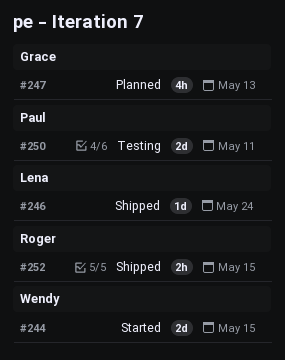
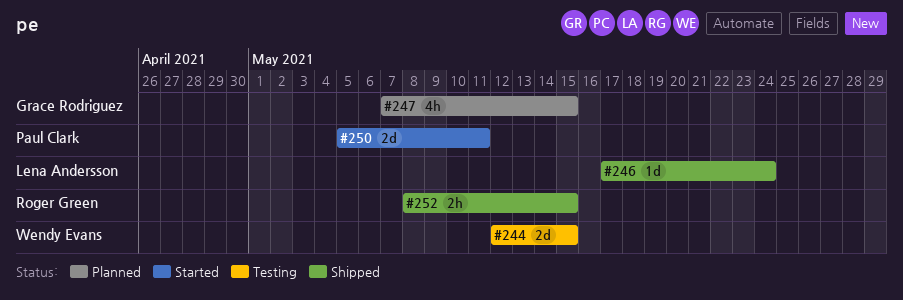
#244, status: Started -> Testing
#247, due: May 13 -> May 15
#250, status: Testing -> Started

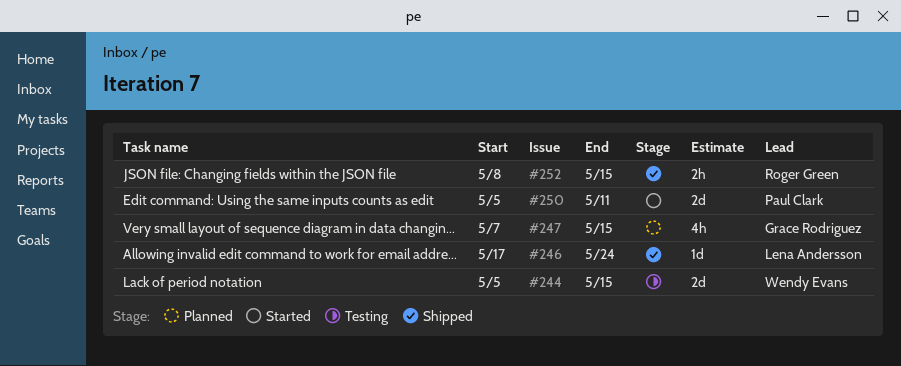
#244, start: May 12 -> May 5

